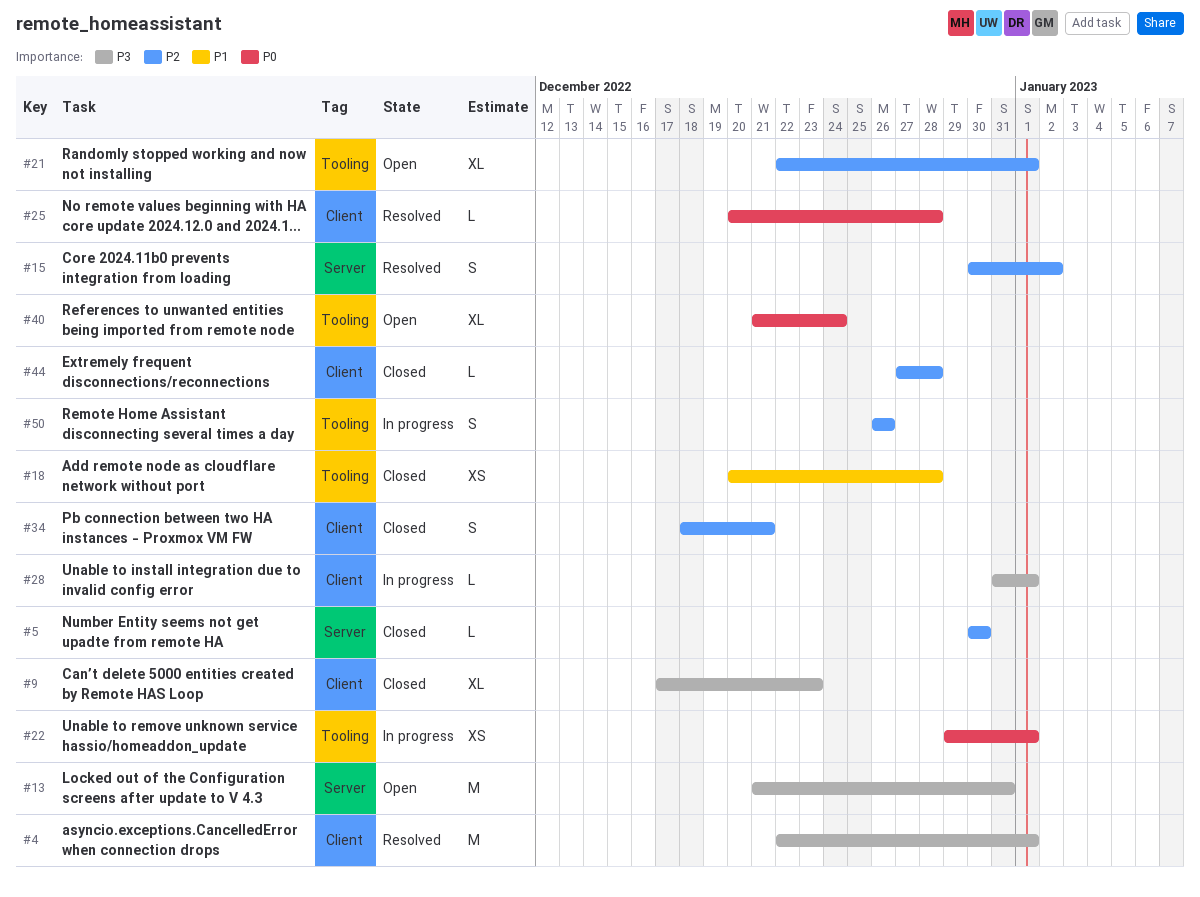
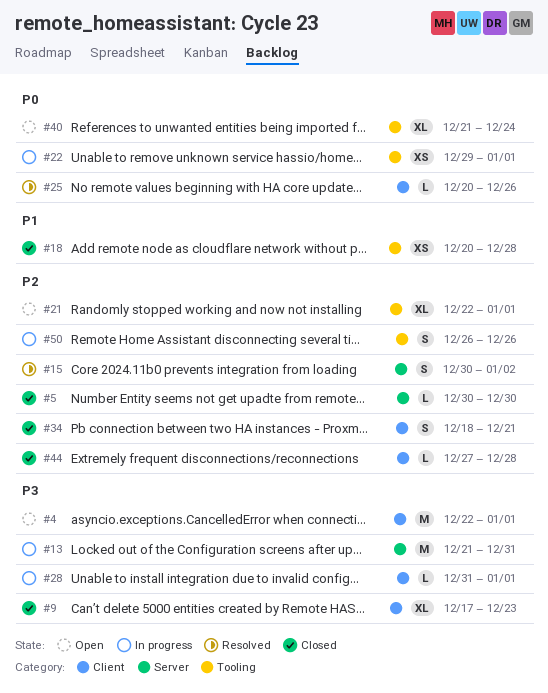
#4, status: Resolved -> Open
#13, status: Open -> In progress
#25, due: Dec 28 -> Dec 26

